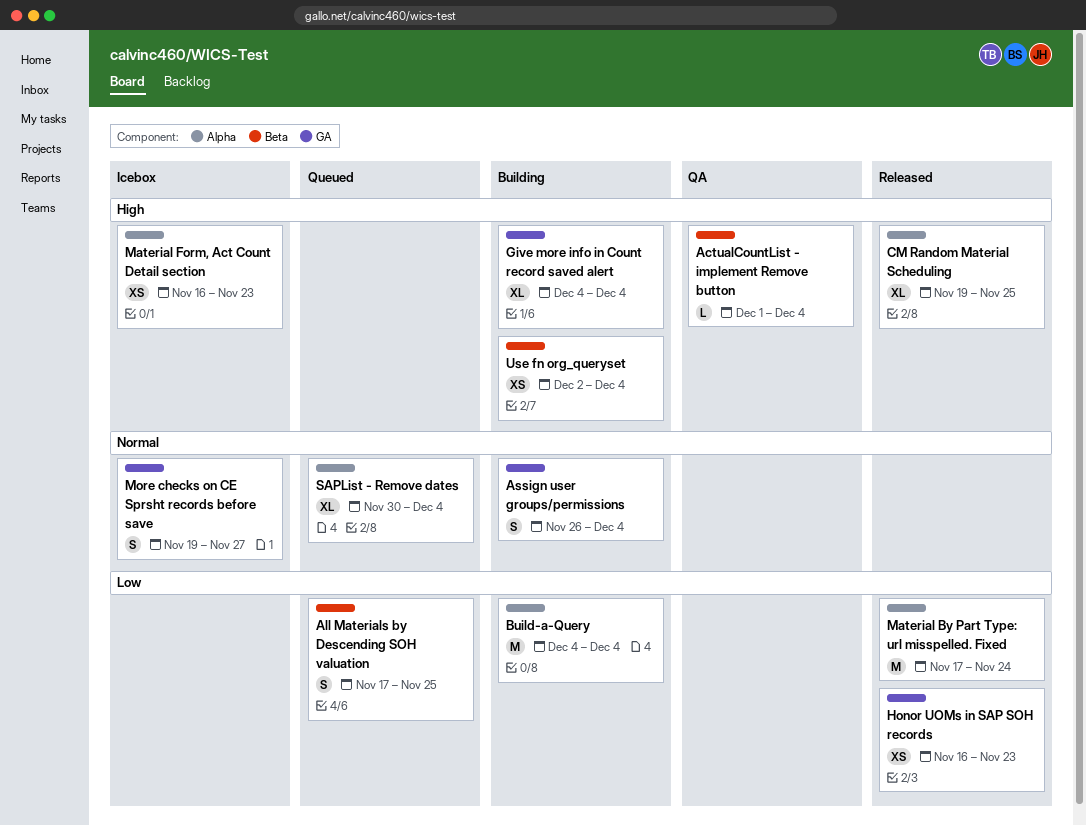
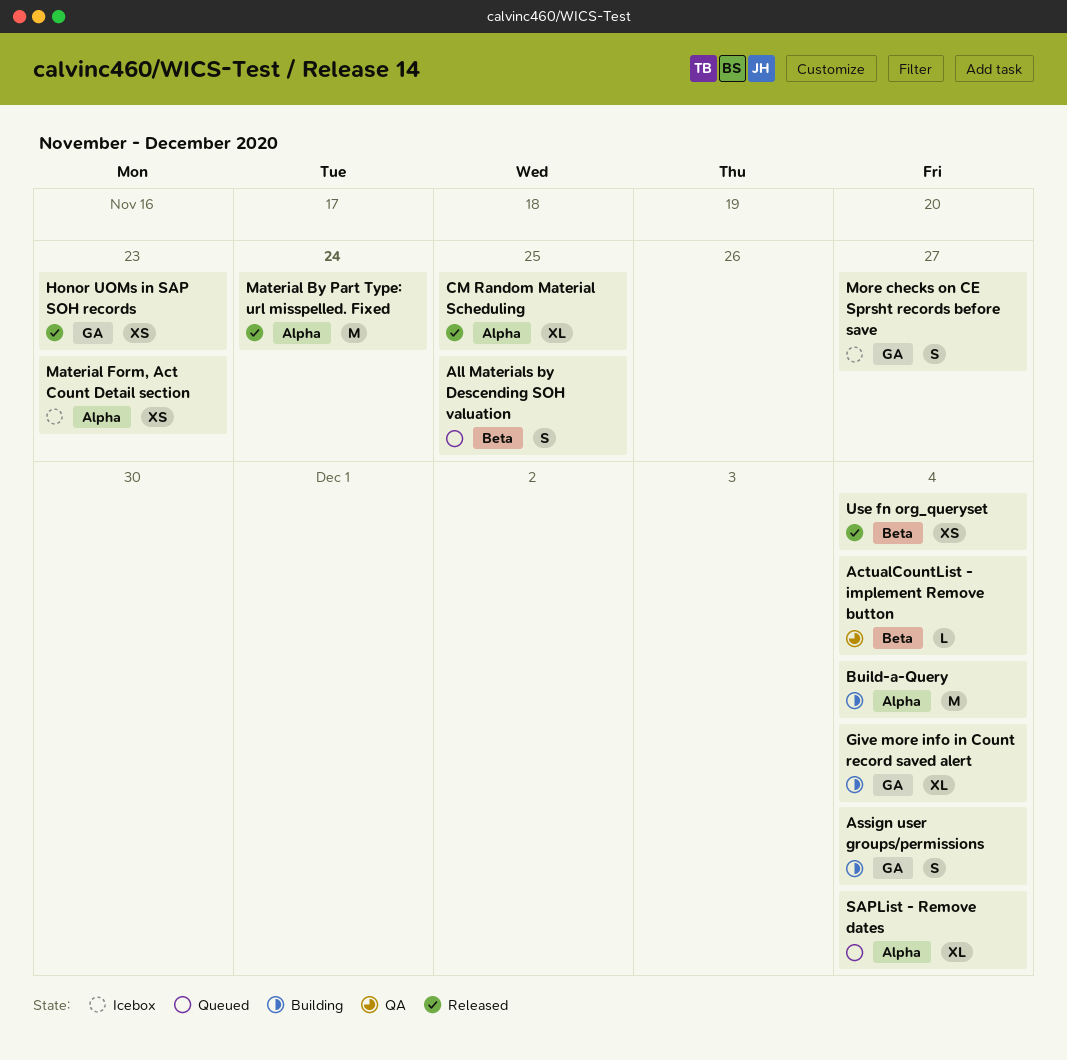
Use fn org_queryset, status: Building -> Released

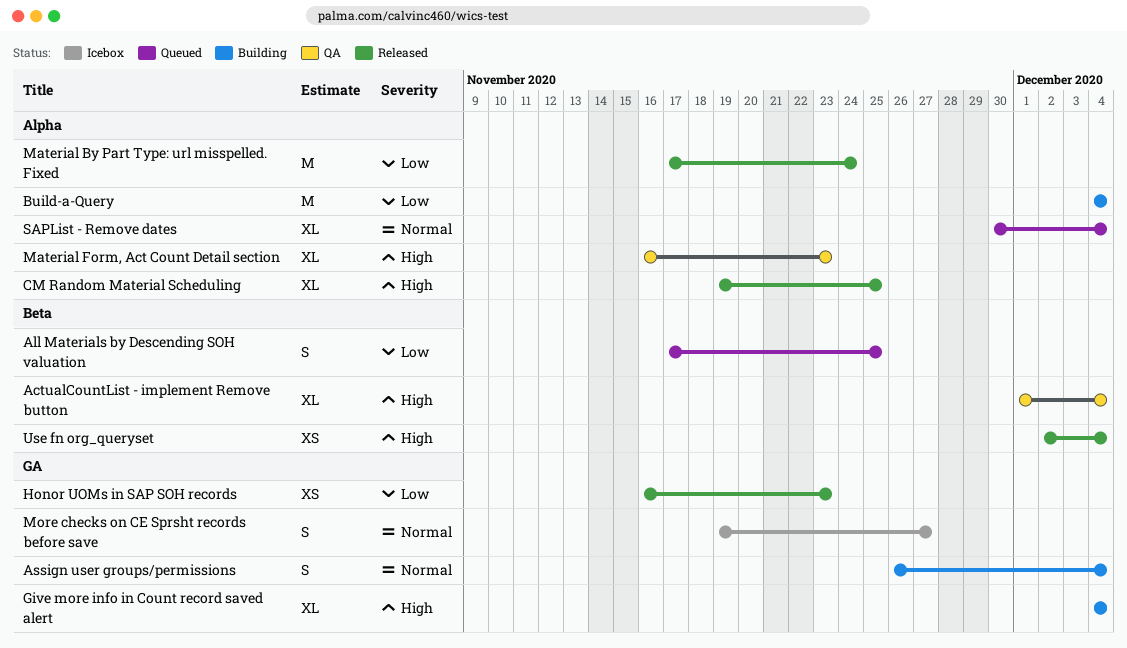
ActualCountList - implement Remove button, estimate: L -> XL
Material Form, Act Count Detail section, status: Icebox -> QA
Material Form, Act Count Detail section, estimate: XS -> XL

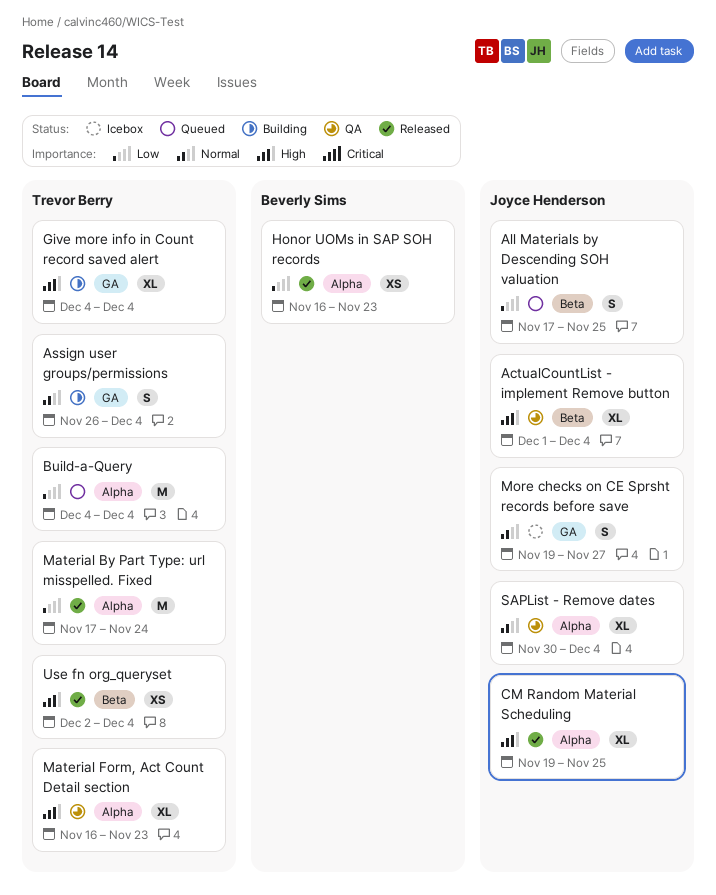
Build-a-Query, status: Building -> Queued
Honor UOMs in SAP SOH records, label: GA -> Alpha
SAPList - Remove dates, status: Queued -> QA

